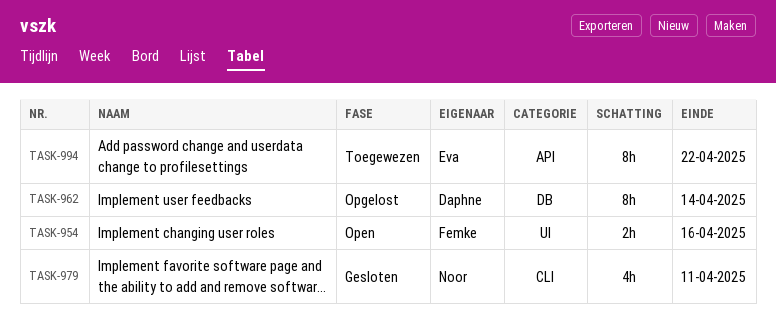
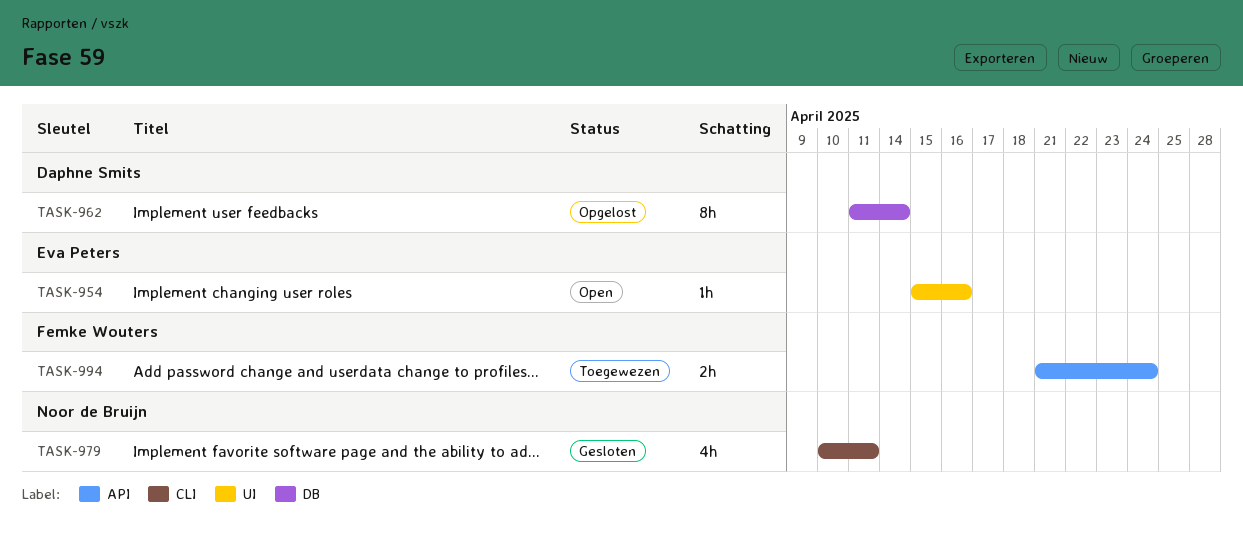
TASK-954, owner: Femke Wouters -> Eva Peters
TASK-954, estimate: 2h -> 1h
TASK-994, owner: Eva Peters -> Femke Wouters
TASK-994, estimate: 8h -> 2h
TASK-994, due: Apr 22 -> Apr 24

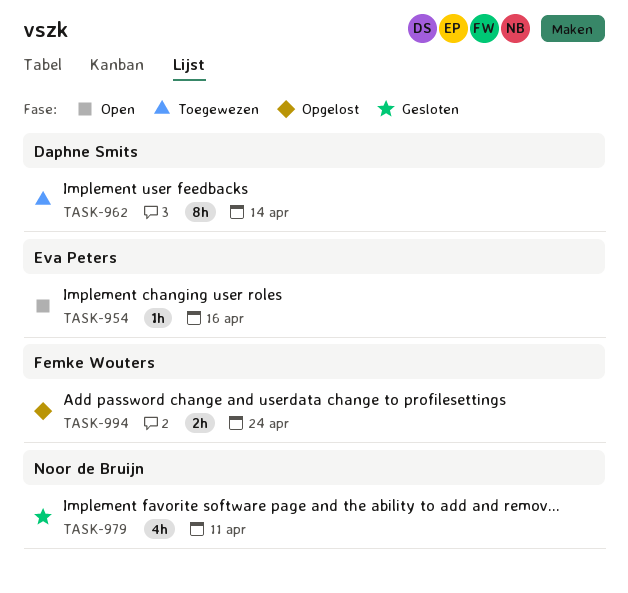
TASK-962, status: Opgelost -> Toegewezen
TASK-994, status: Toegewezen -> Opgelost

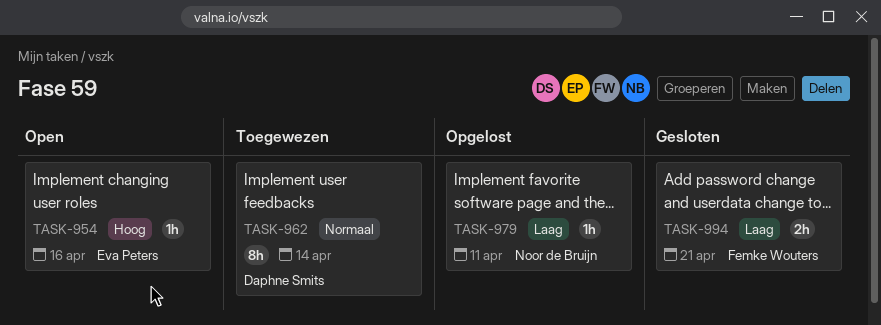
TASK-979, status: Gesloten -> Opgelost
TASK-979, estimate: 4h -> 1h
TASK-994, status: Opgelost -> Gesloten
TASK-994, due: Apr 24 -> Apr 21

